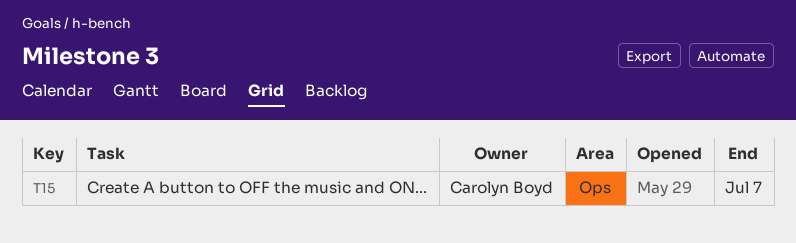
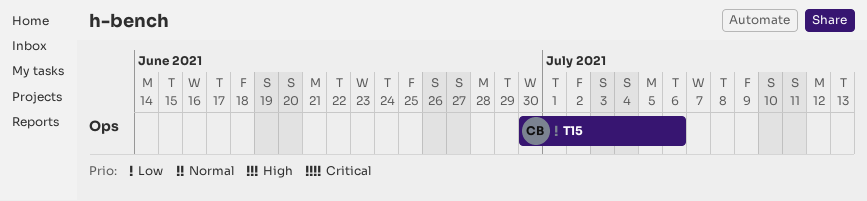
T15, due: Jul 7 -> Jul 6

